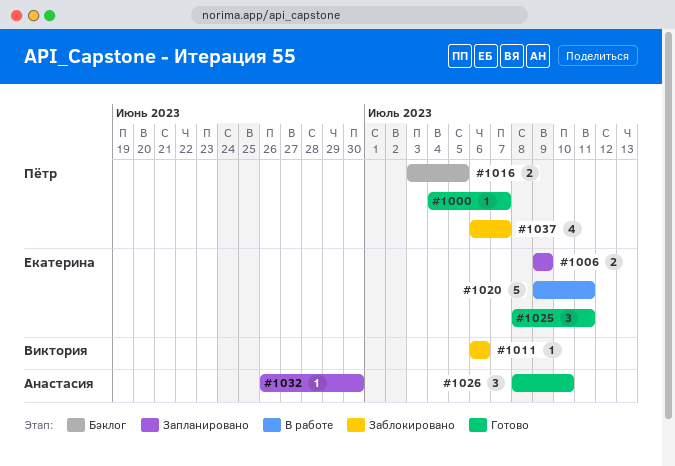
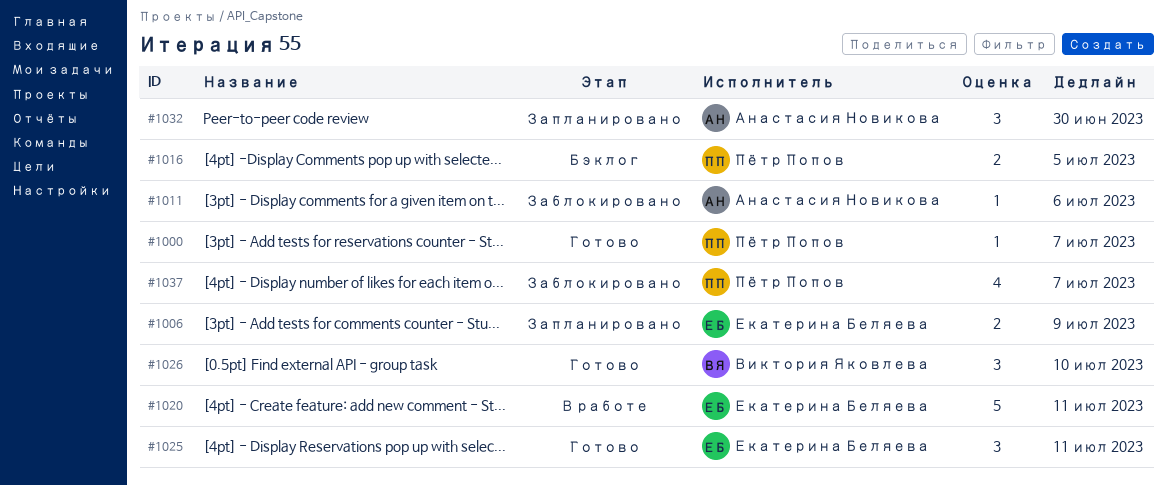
#1011, owner: Виктория Яковлева -> Анастасия Новикова
#1026, owner: Анастасия Новикова -> Виктория Яковлева
#1032, estimate: 1 -> 3

